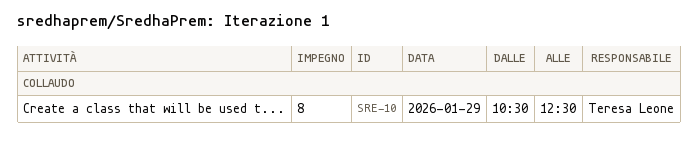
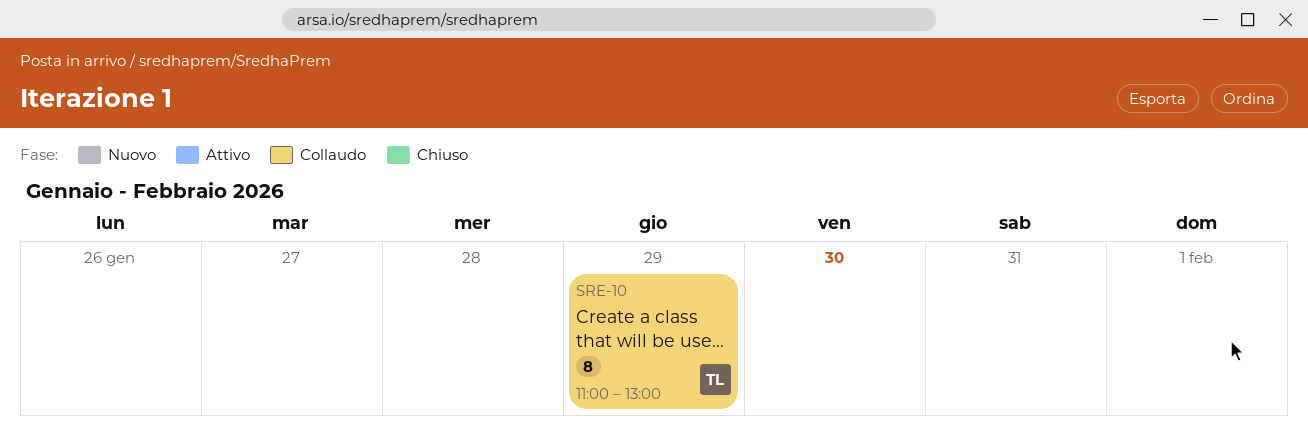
SRE-10, begins: 10:30 -> 11:00
SRE-10, ends: 12:30 -> 13:00

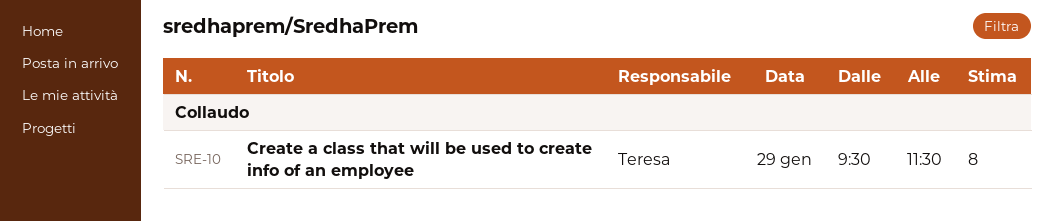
SRE-10, begins: 11:00 -> 09:30
SRE-10, ends: 13:00 -> 11:30

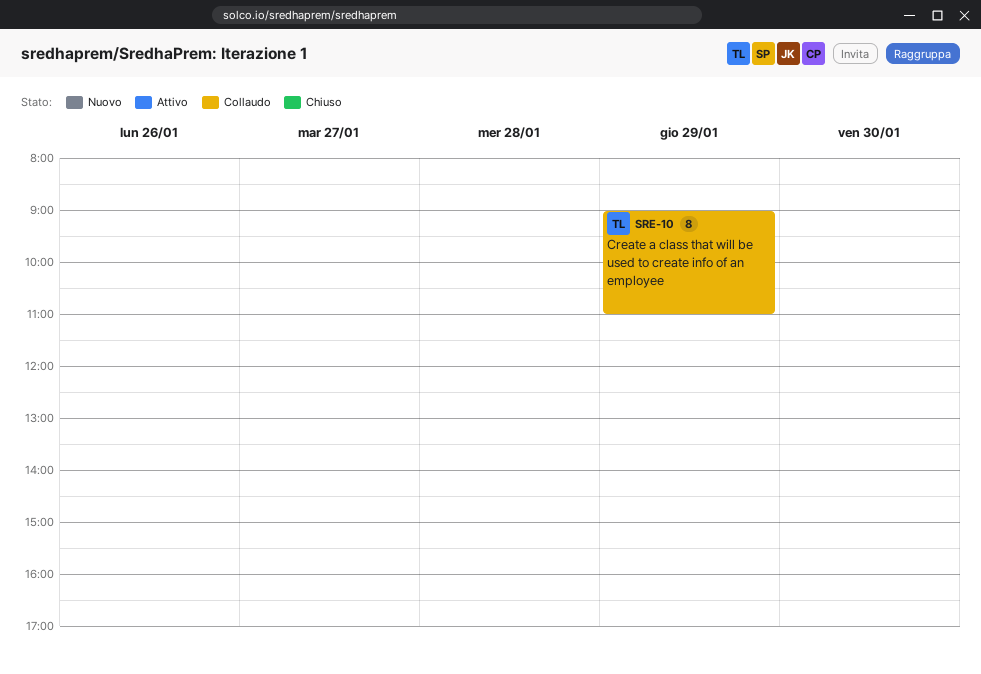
SRE-10, begins: 09:30 -> 09:00
SRE-10, ends: 11:30 -> 11:00

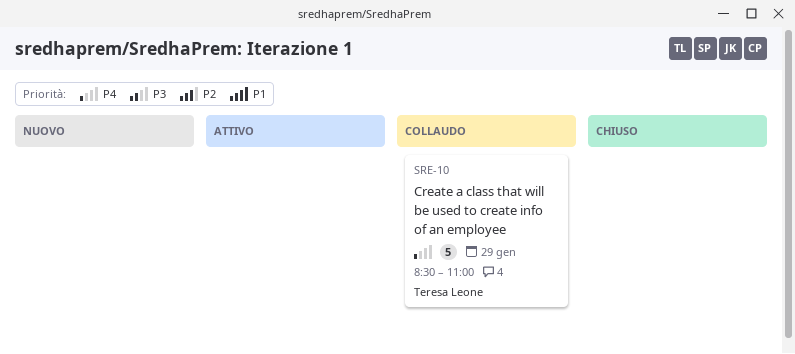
SRE-10, estimate: 8 -> 5
SRE-10, begins: 09:00 -> 08:30

